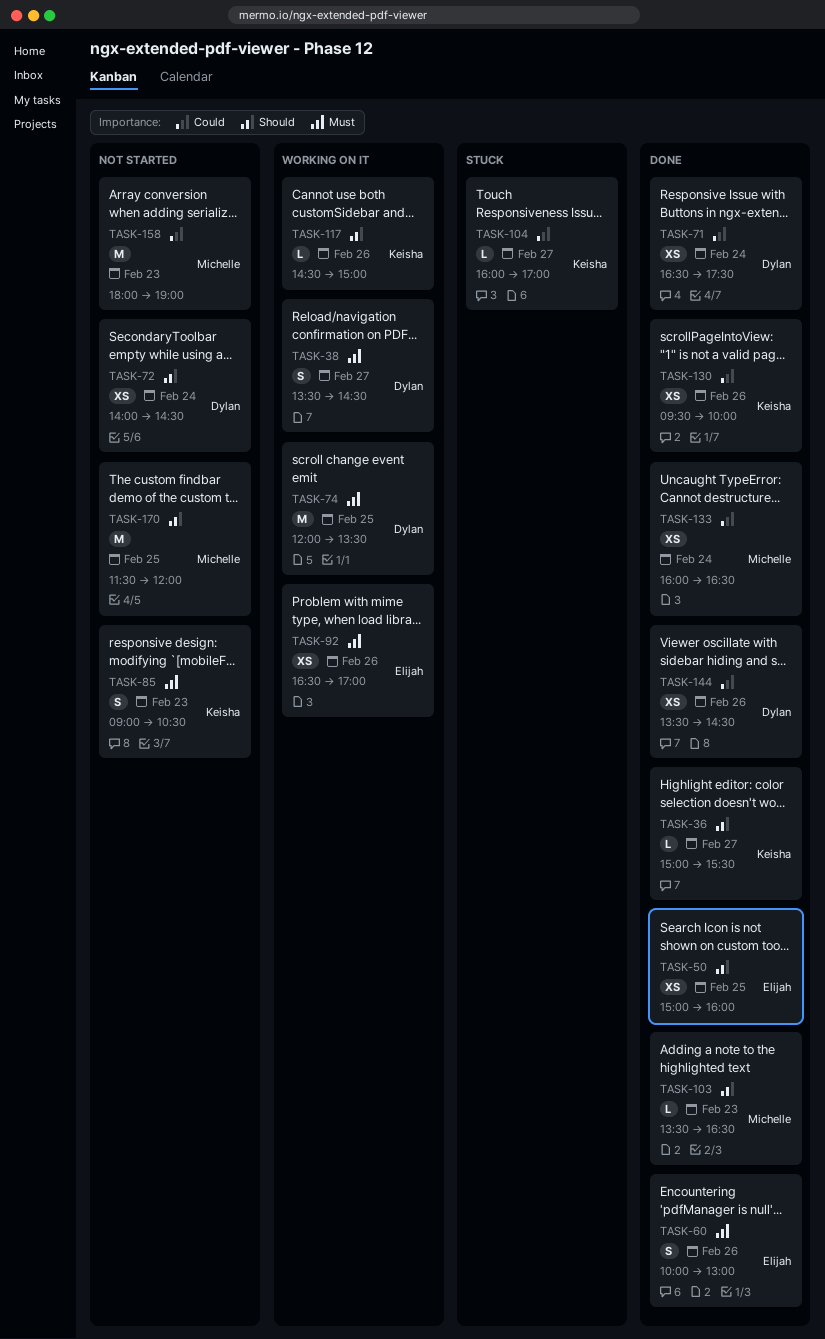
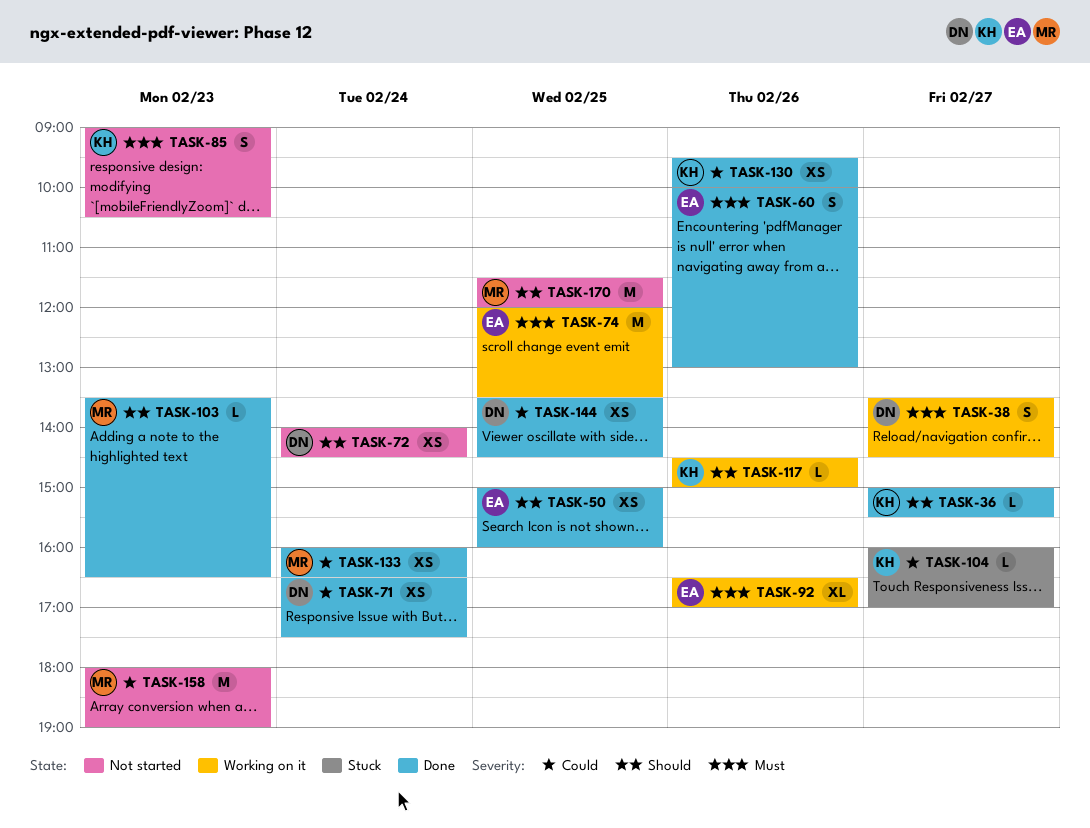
TASK-74, owner: Dylan -> Elijah
TASK-92, estimate: XS -> XL
TASK-144, day: Feb 26 -> Feb 25

